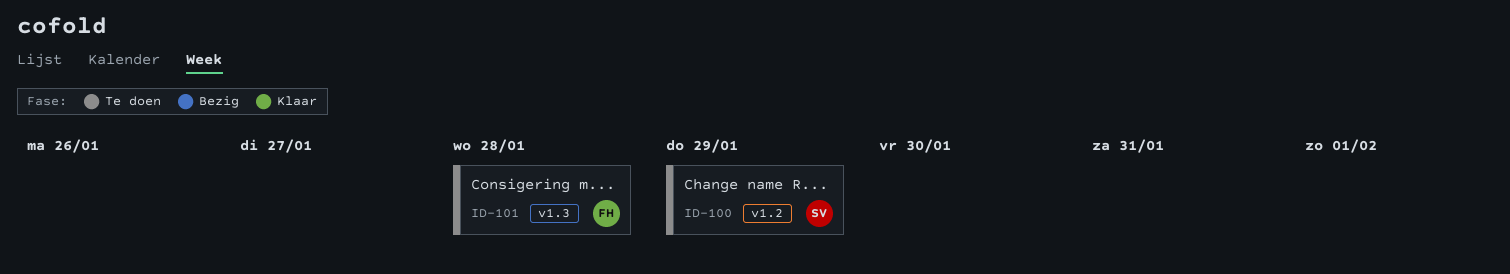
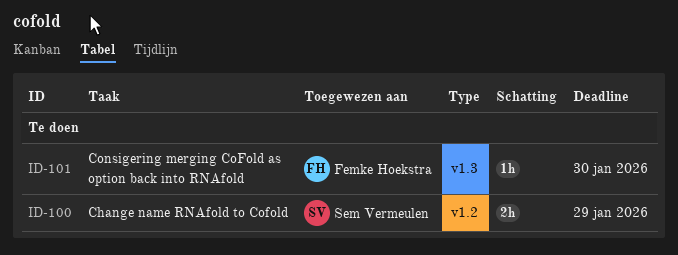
ID-101, due: Jan 28 -> Jan 30

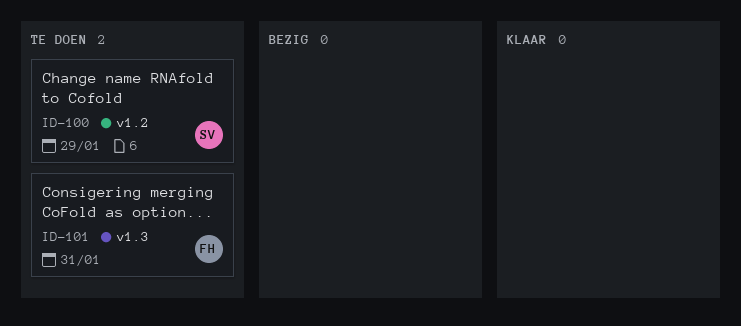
ID-101, due: Jan 30 -> Jan 31

